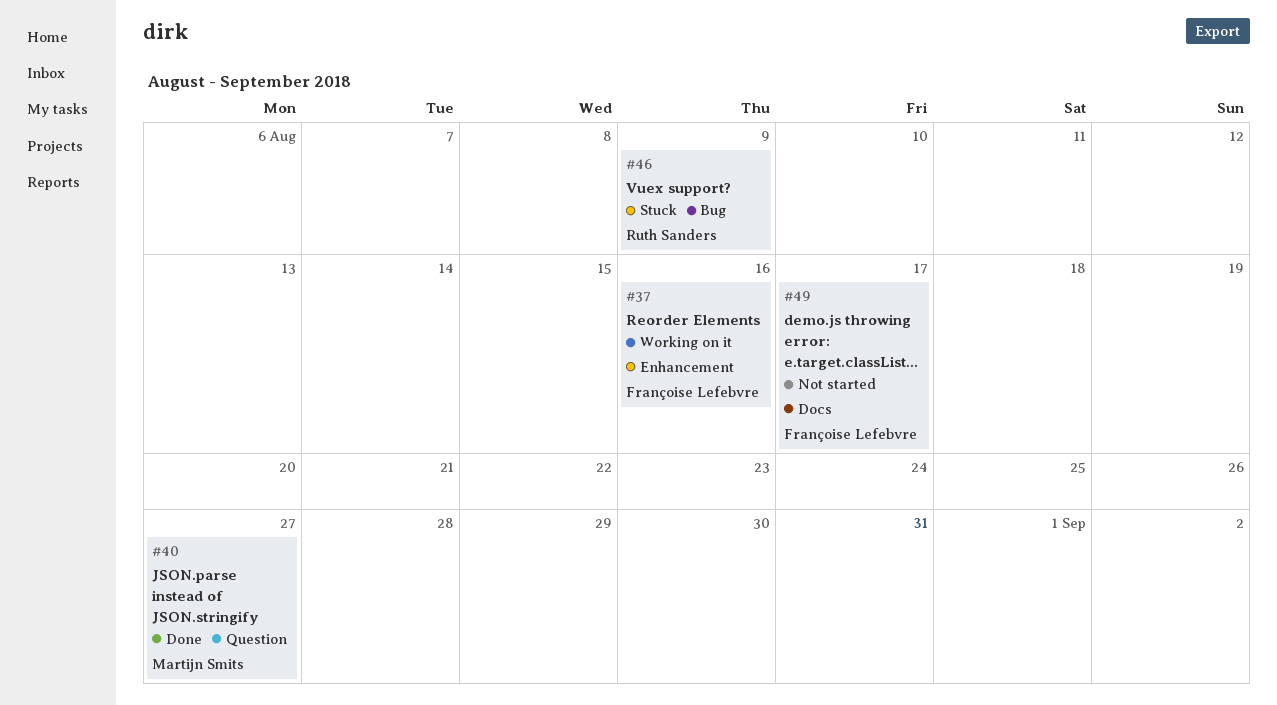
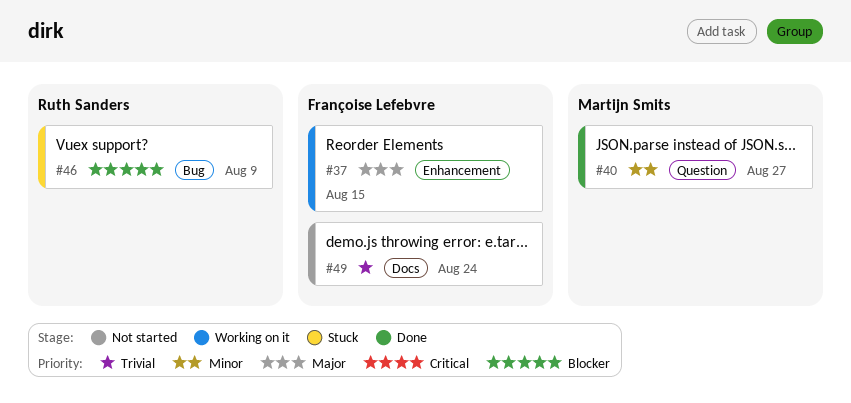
#37, due: Aug 16 -> Aug 15
#49, due: Aug 17 -> Aug 24

